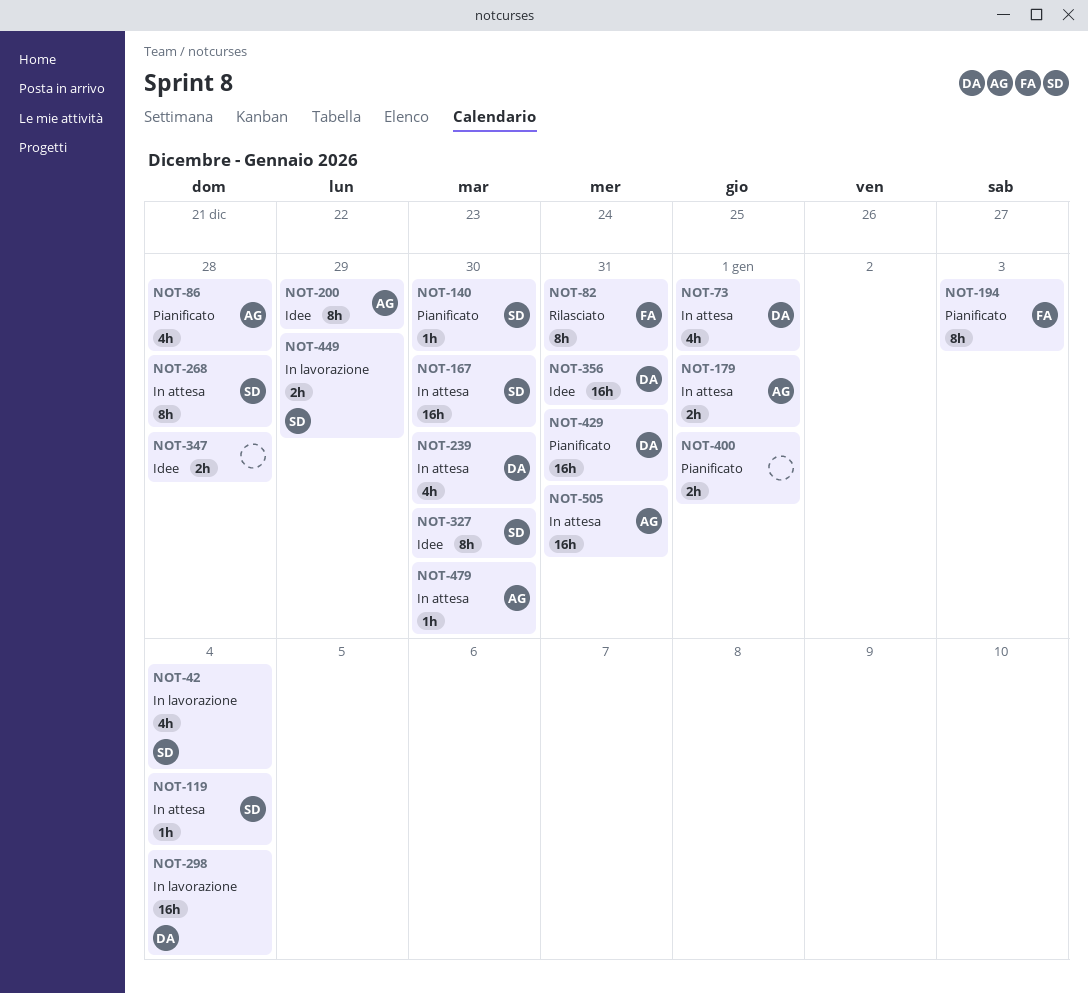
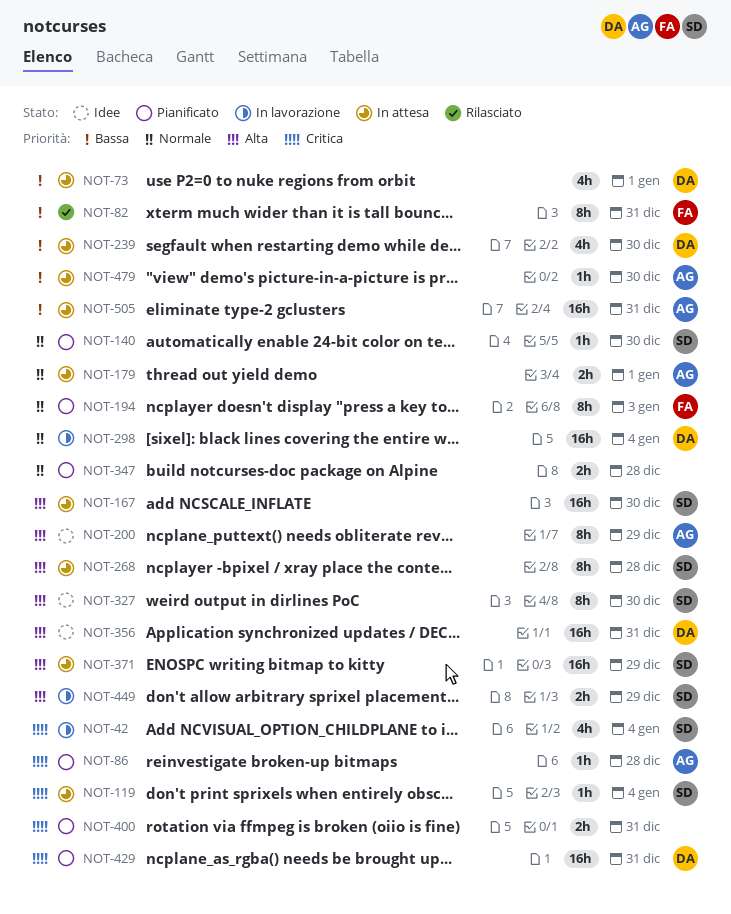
NOT-86, estimate: 4h -> 1h
NOT-347, status: Idee -> Pianificato
NOT-371: none -> present
NOT-400, due: Jan 1 -> Dec 31

